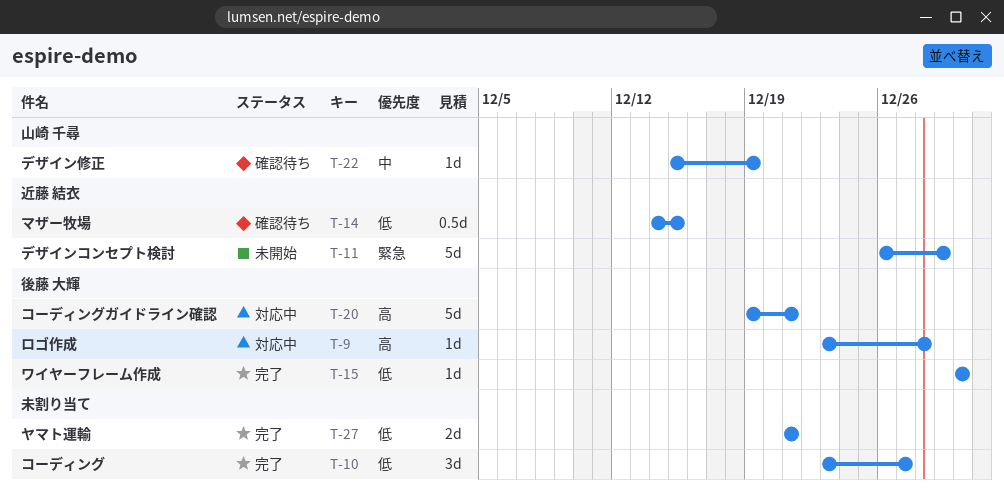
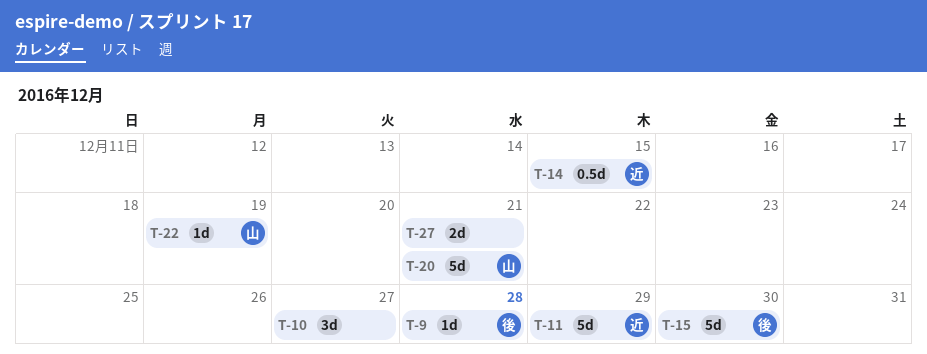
T-15, estimate: 1d -> 5d
T-20, owner: 後藤 大輝 -> 山崎 千尋

